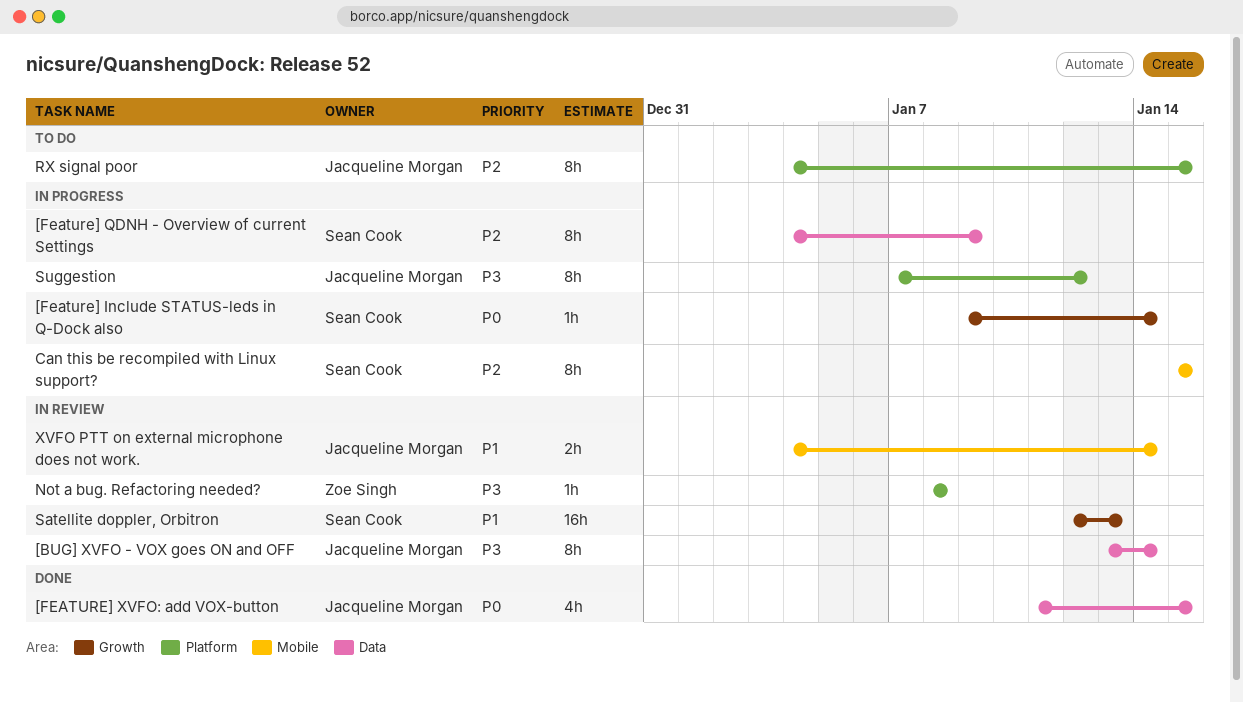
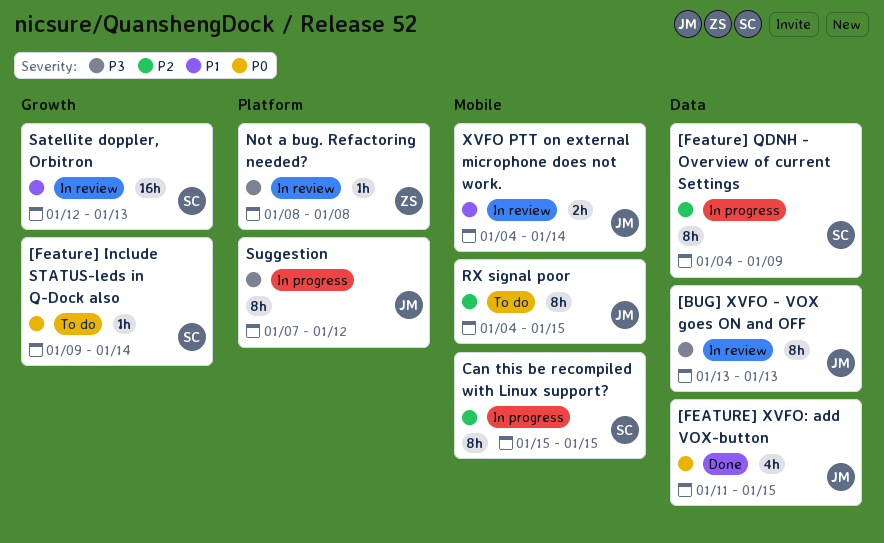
[BUG] XVFO - VOX goes ON and OFF, due: Jan 14 -> Jan 13
[Feature] Include STATUS-leds in Q-Dock also, status: In progress -> To do
RX signal poor, label: Platform -> Mobile

